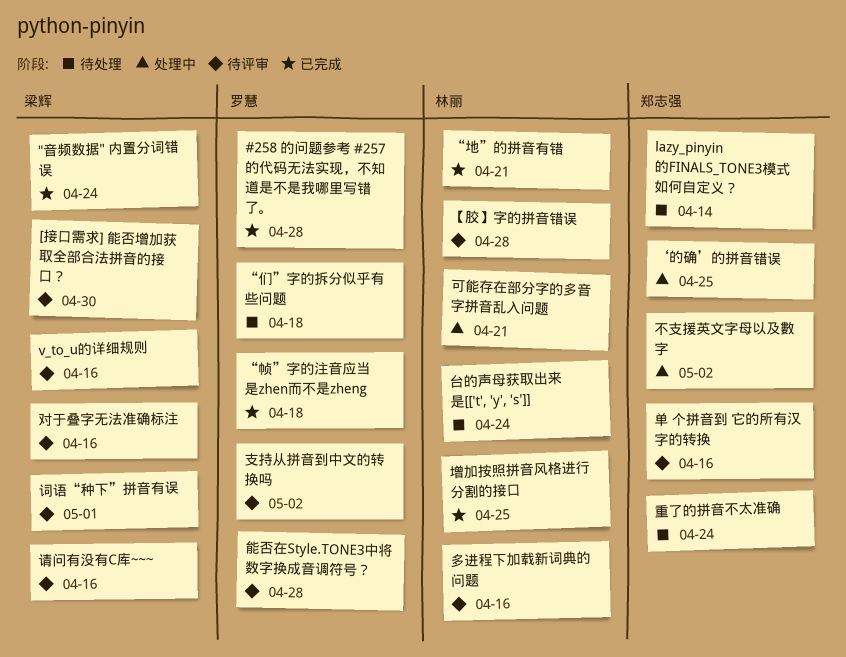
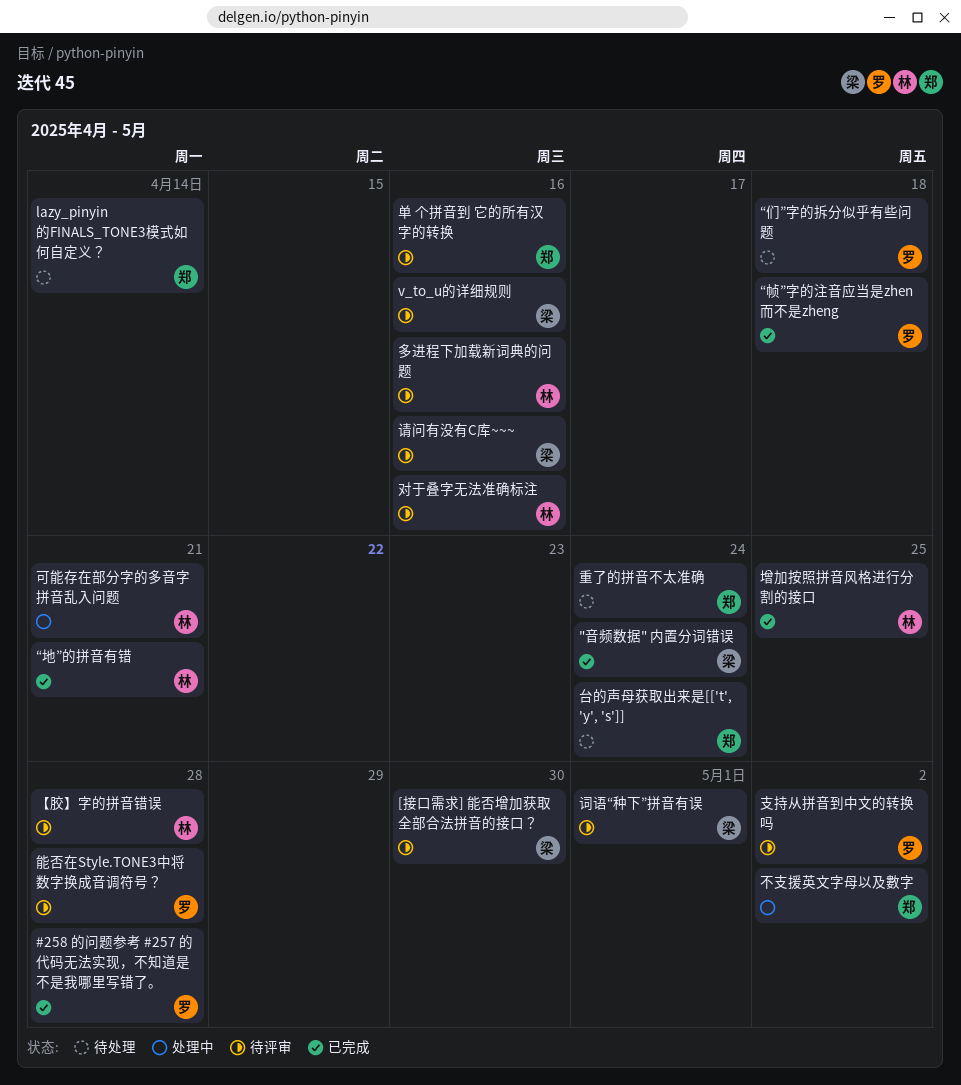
‘的确’的拼音错误: present -> none
台的声母获取出来是[['t', 'y', 's']], owner: 林丽 -> 郑志强
对于叠字无法准确标注, owner: 梁辉 -> 林丽

